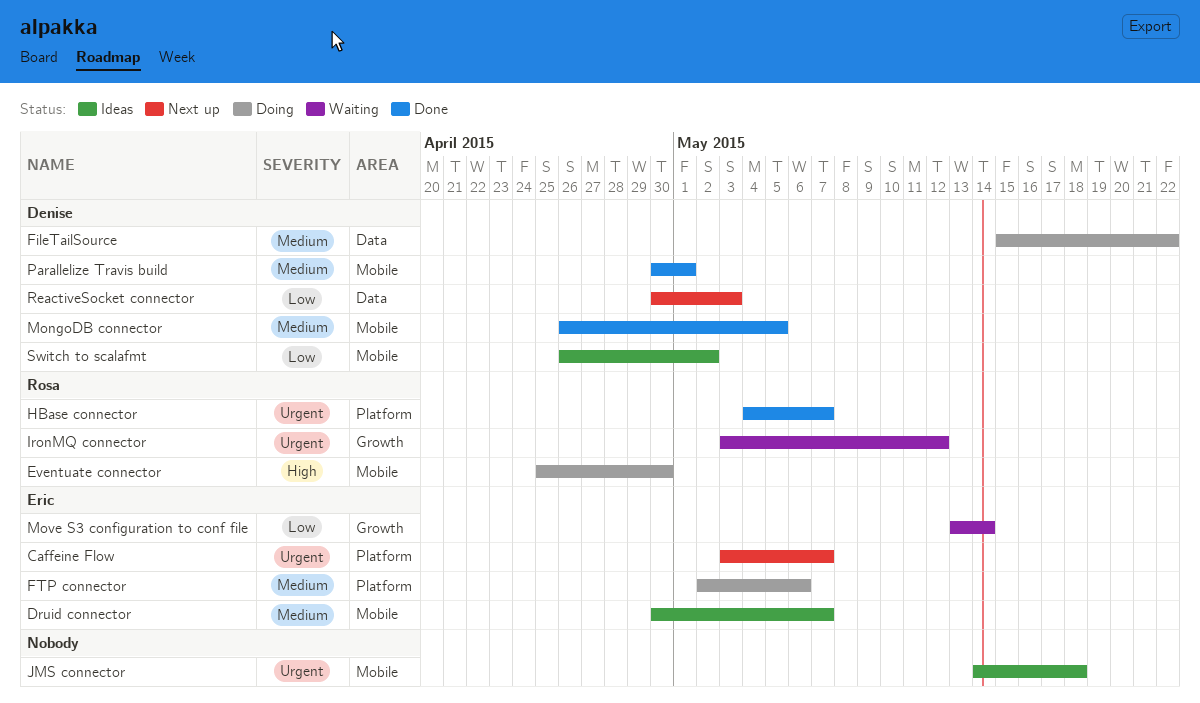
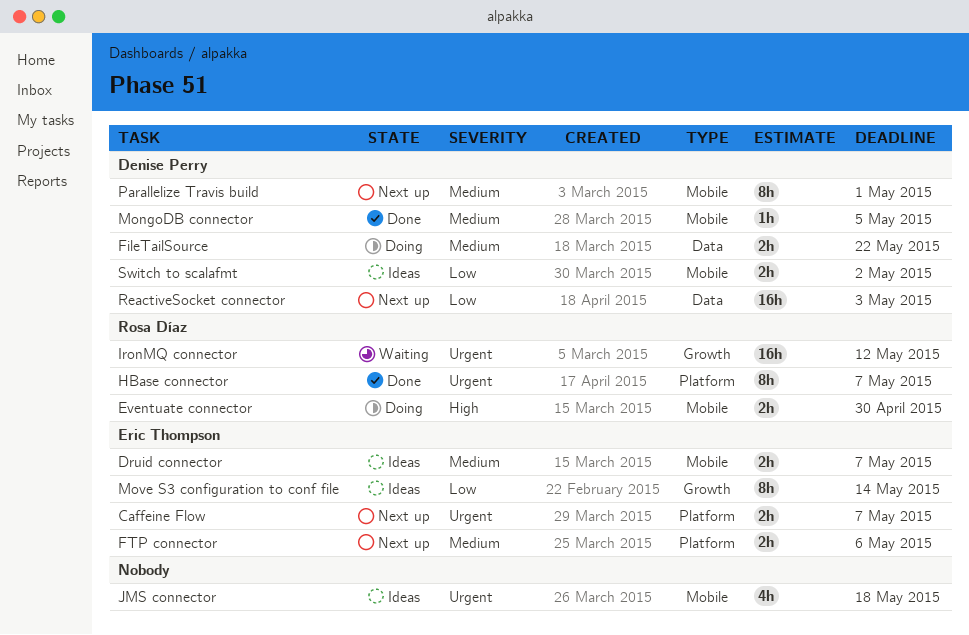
FTP connector, status: Doing -> Next up
Move S3 configuration to conf file, status: Waiting -> Ideas
Parallelize Travis build, status: Done -> Next up

